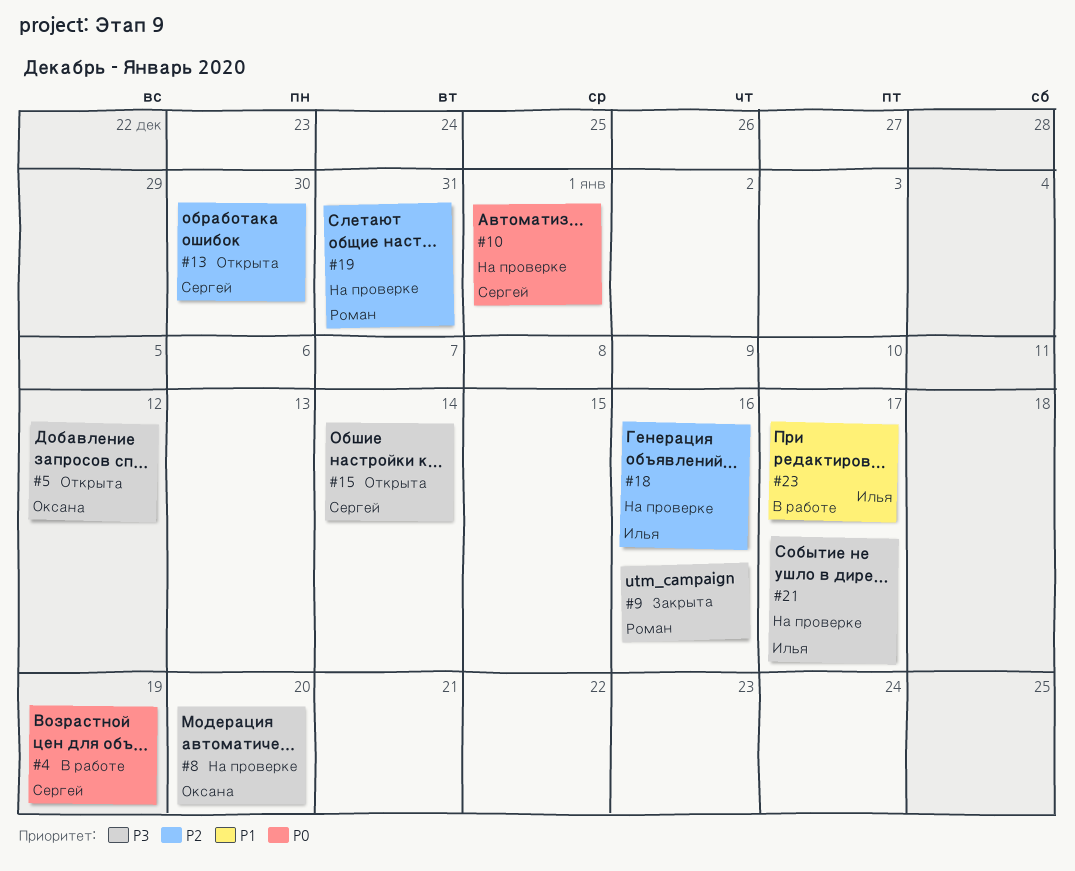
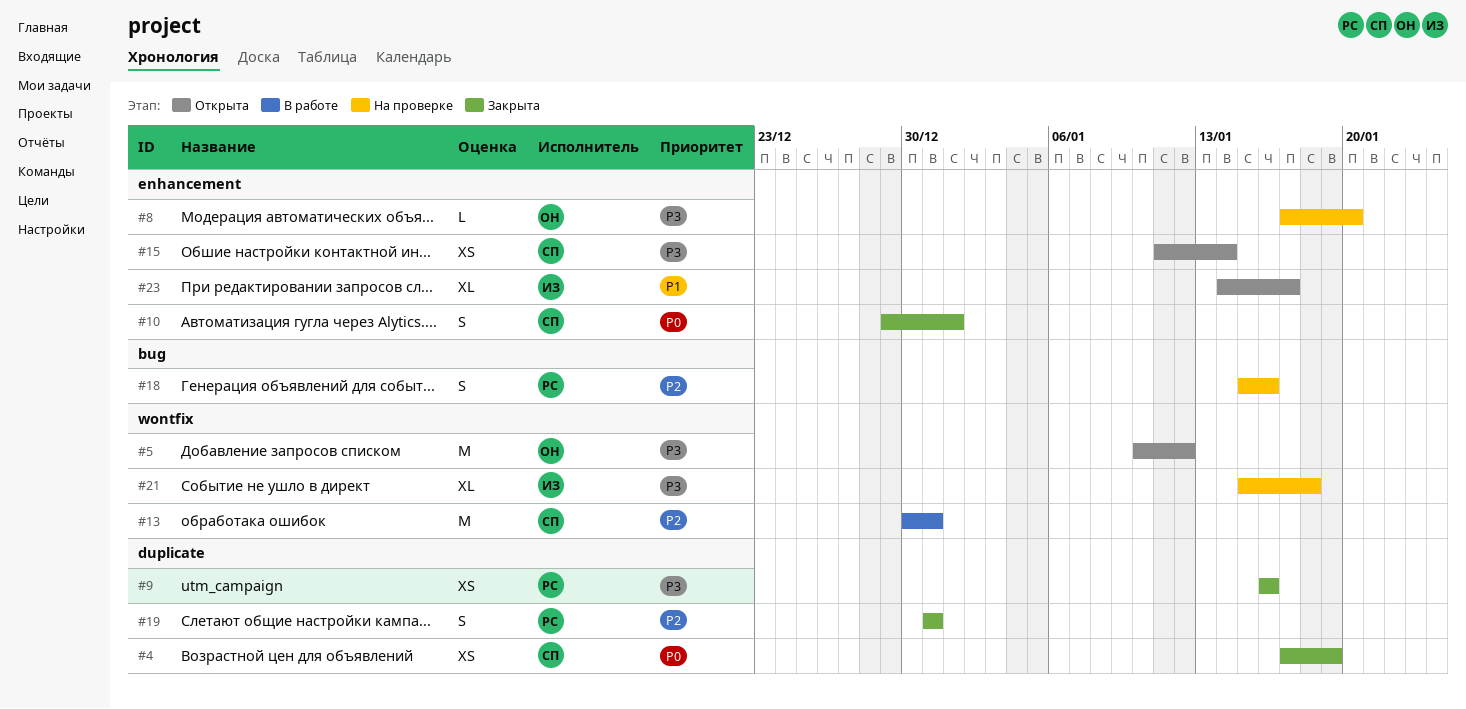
#4, status: В работе -> Закрыта
#10, status: На проверке -> Закрыта
#13, status: Открыта -> В работе
#13, due: Dec 30 -> Dec 31
#18, owner: Илья -> Роман
#19, status: На проверке -> Закрыта
#21, due: Jan 17 -> Jan 18
#23, status: В работе -> Открыта

